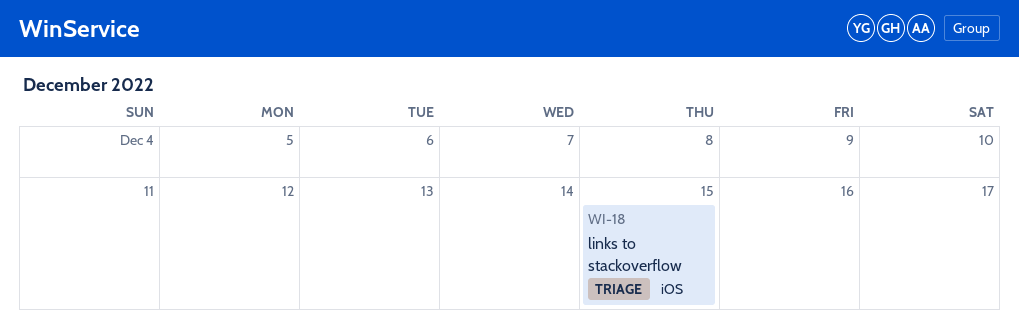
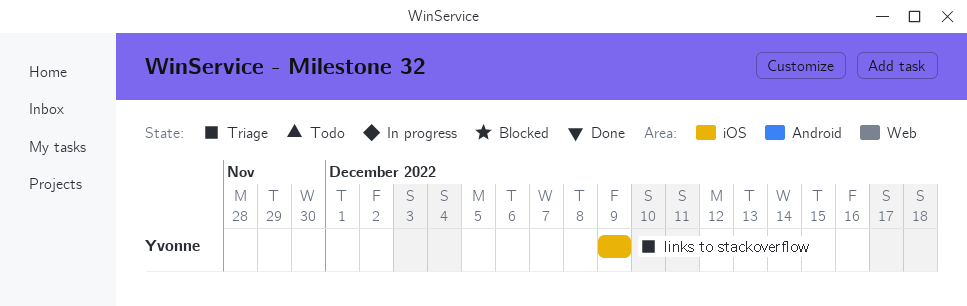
links to stackoverflow, due: Dec 15 -> Dec 9

